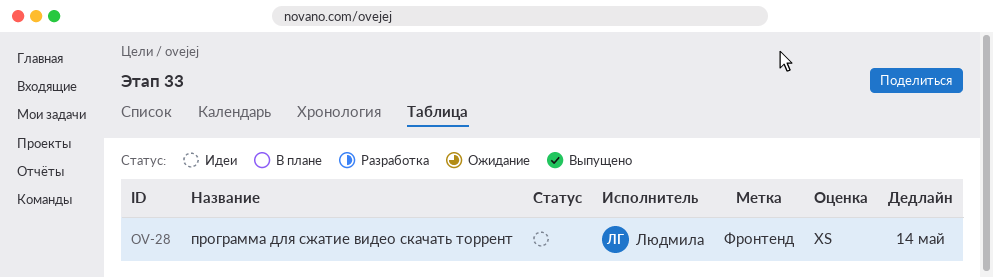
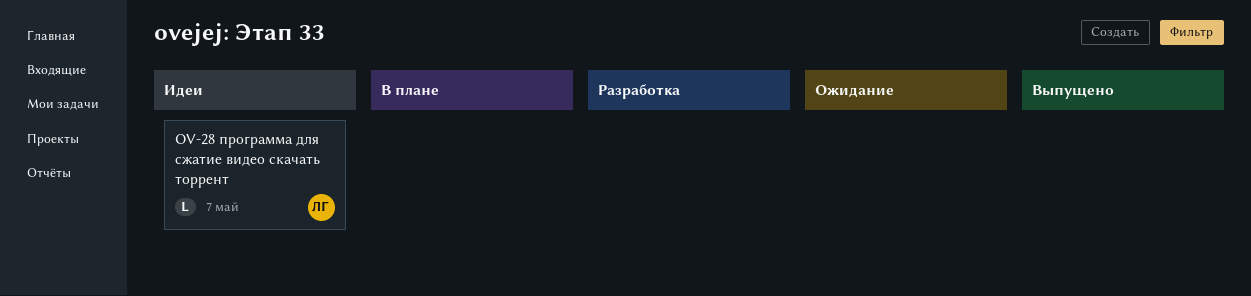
OV-28, estimate: XS -> L
OV-28, due: May 14 -> May 7

